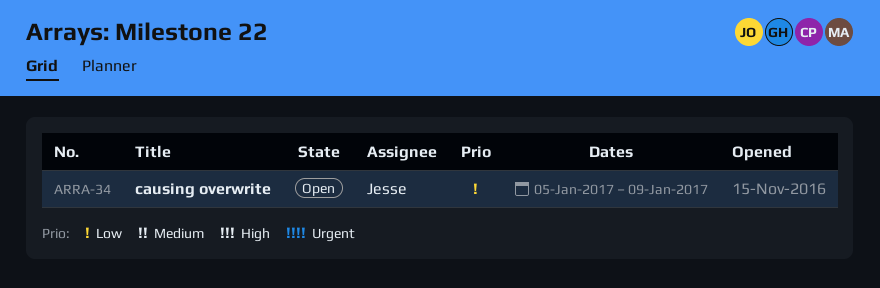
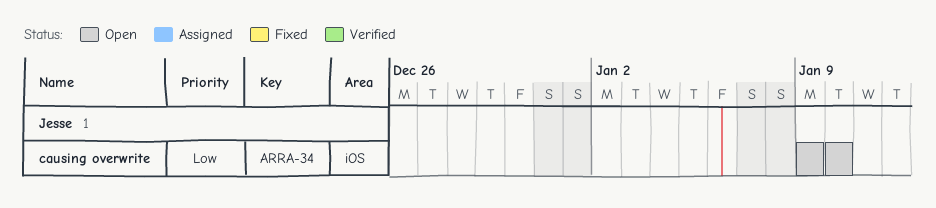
ARRA-34, start: Jan 5 -> Jan 9
ARRA-34, due: Jan 9 -> Jan 10

